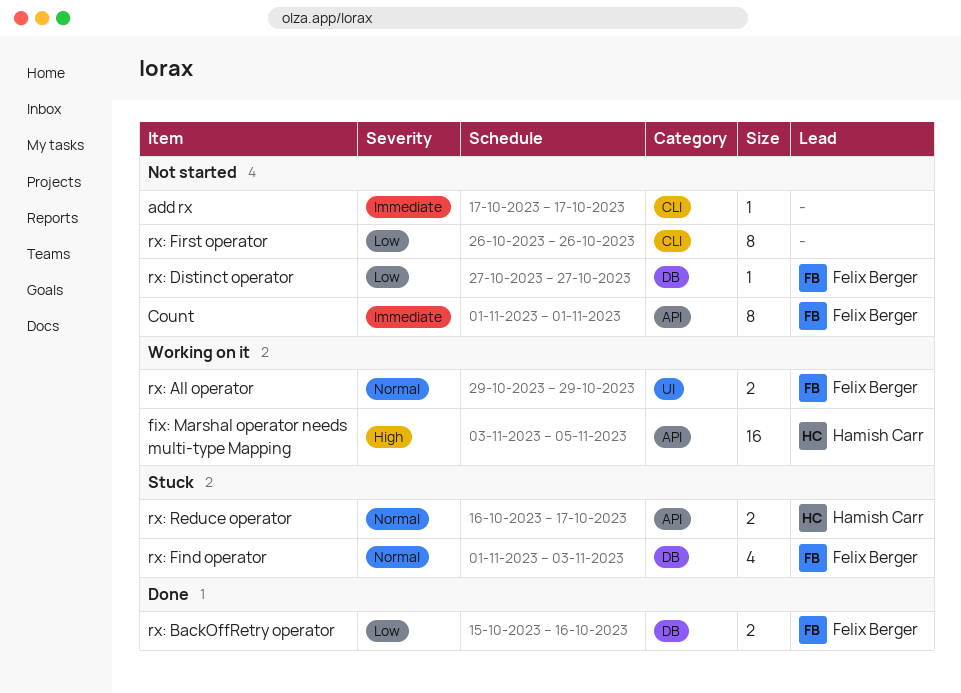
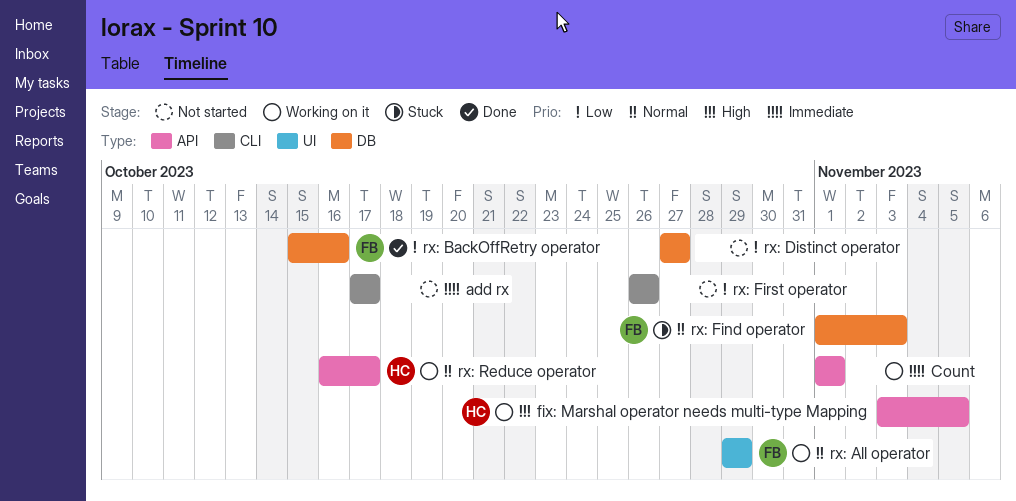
Count, status: Not started -> Working on it
Count, owner: Felix Berger -> none
rx: Distinct operator, owner: Felix Berger -> none
rx: Reduce operator, status: Stuck -> Working on it

